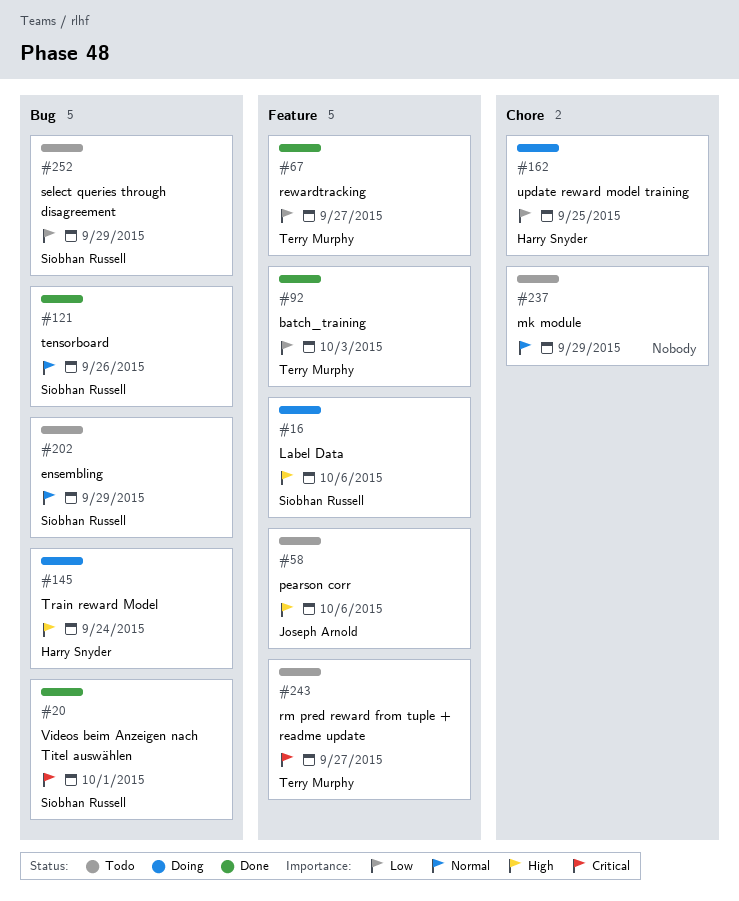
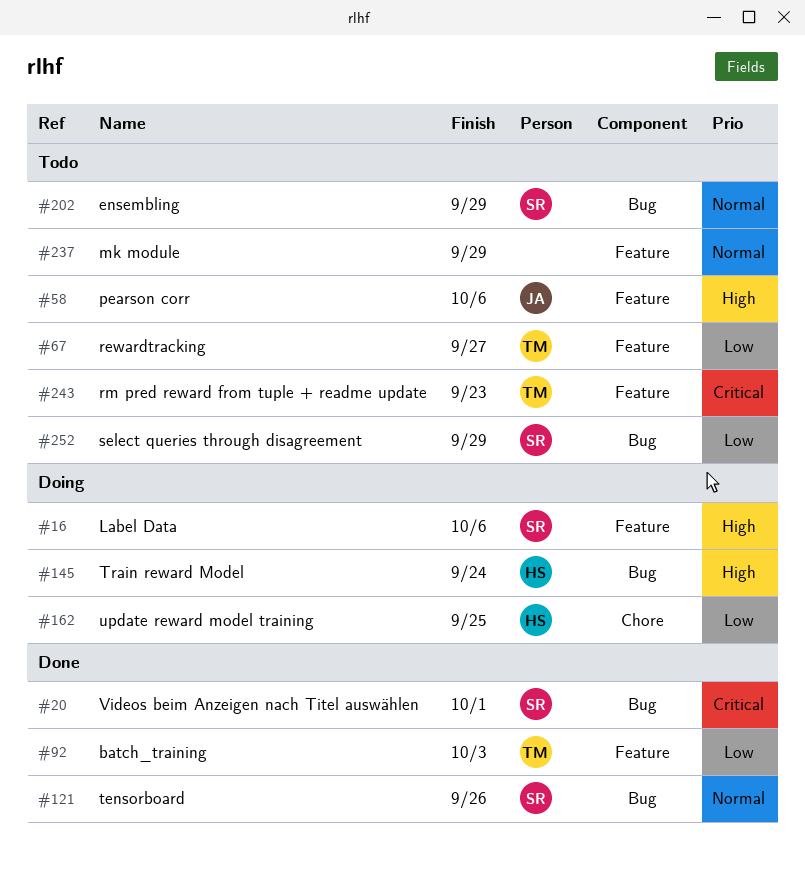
#67, status: Done -> Todo
#237, label: Chore -> Feature
#243, due: Sep 27 -> Sep 23

